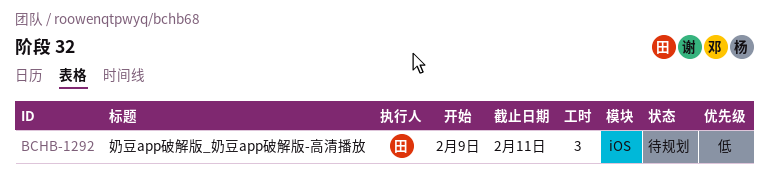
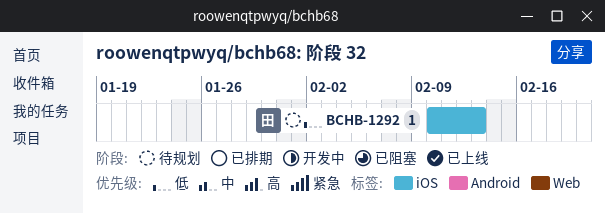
BCHB-1292, estimate: 3 -> 1
BCHB-1292, start: Feb 9 -> Feb 10
BCHB-1292, due: Feb 11 -> Feb 13

